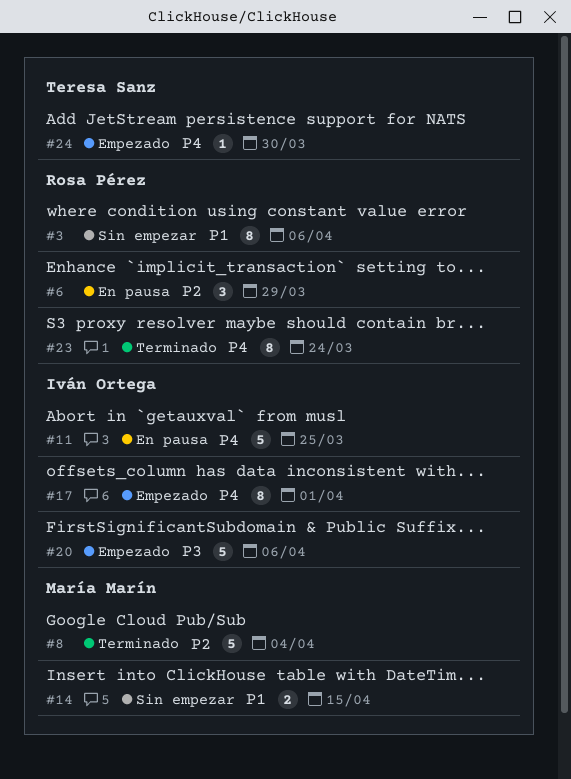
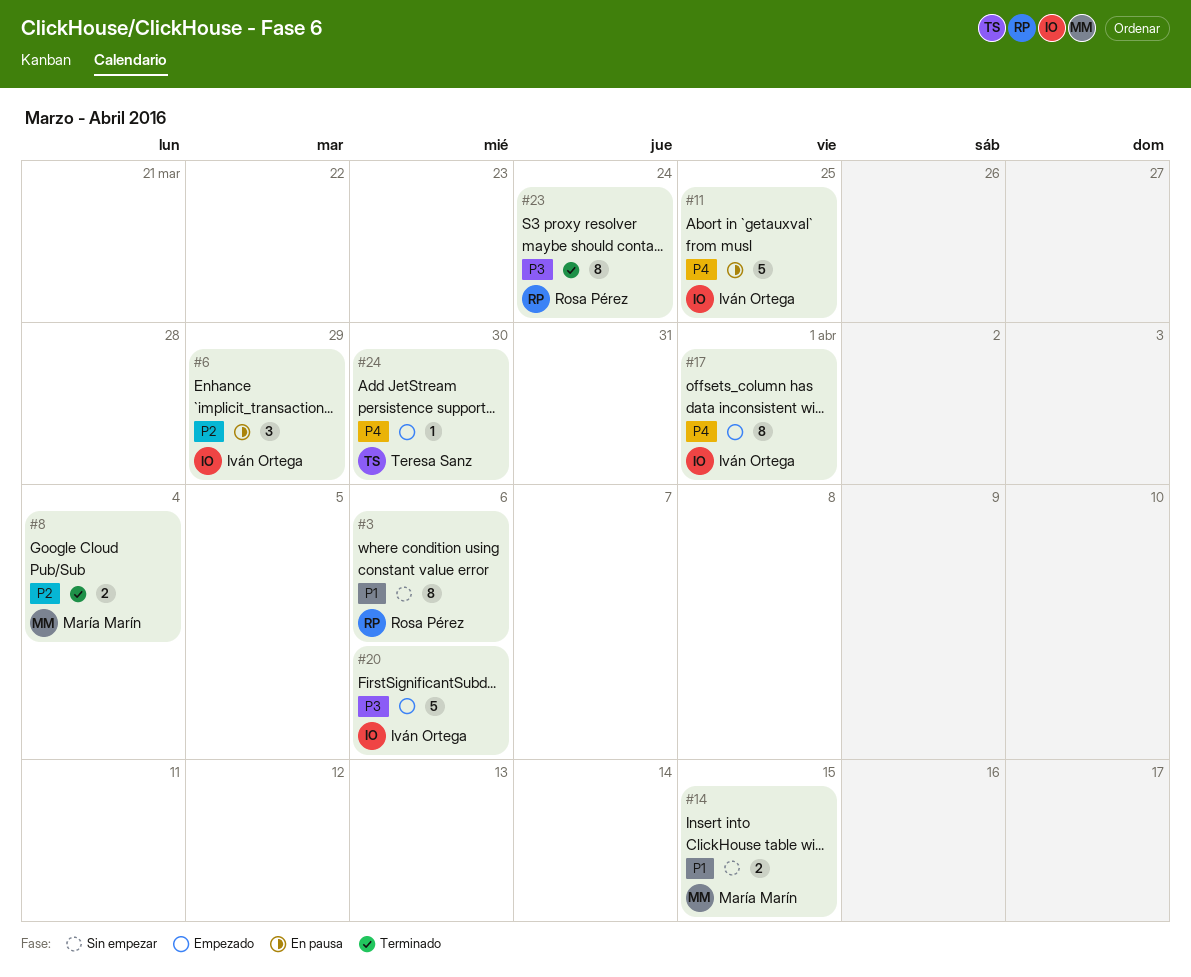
#6, owner: Rosa Pérez -> Iván Ortega
#8, estimate: 5 -> 2
#23, priority: P4 -> P3

